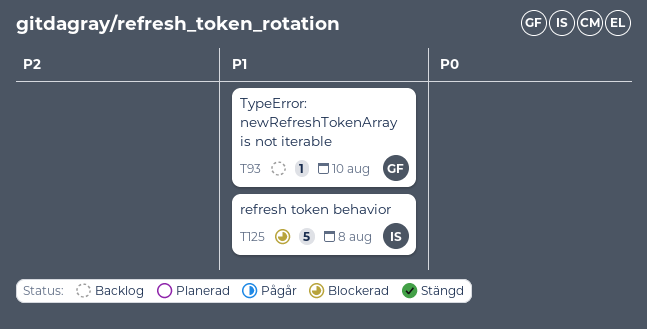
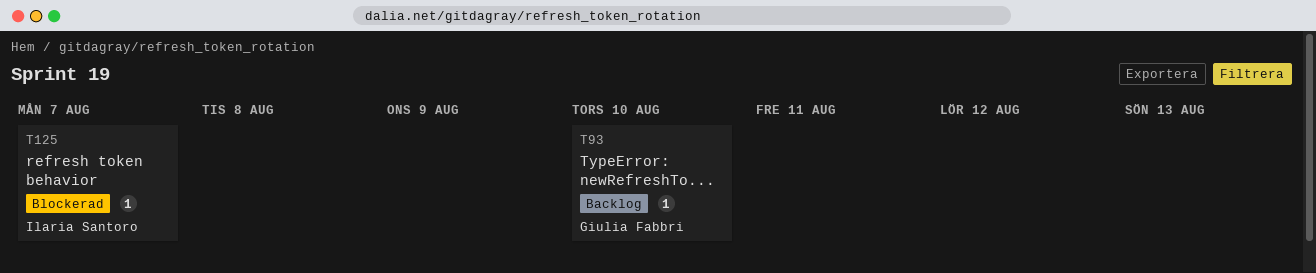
T125, estimate: 5 -> 1
T125, due: Aug 8 -> Aug 7

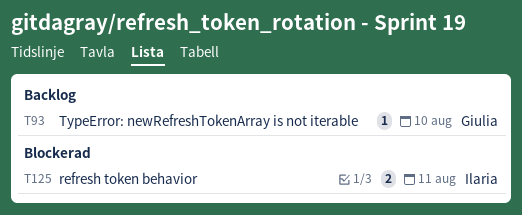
T125, estimate: 1 -> 2
T125, due: Aug 7 -> Aug 11

